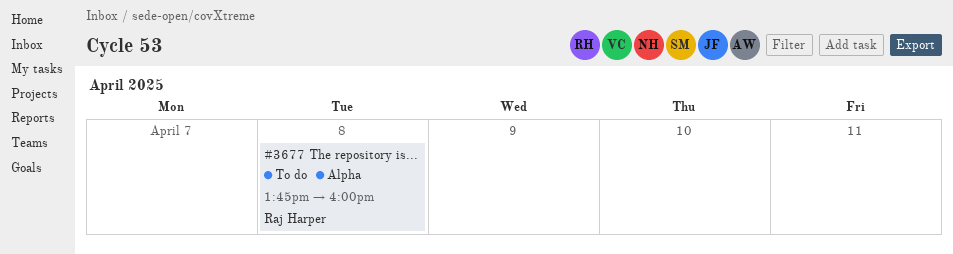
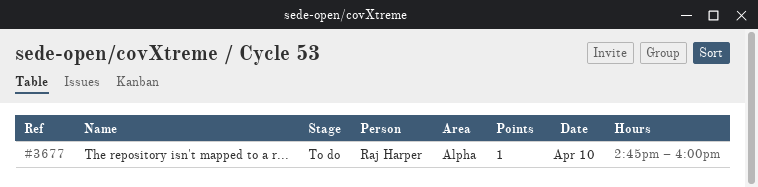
#3677, day: Apr 8 -> Apr 10
#3677, begins: 13:45 -> 14:45

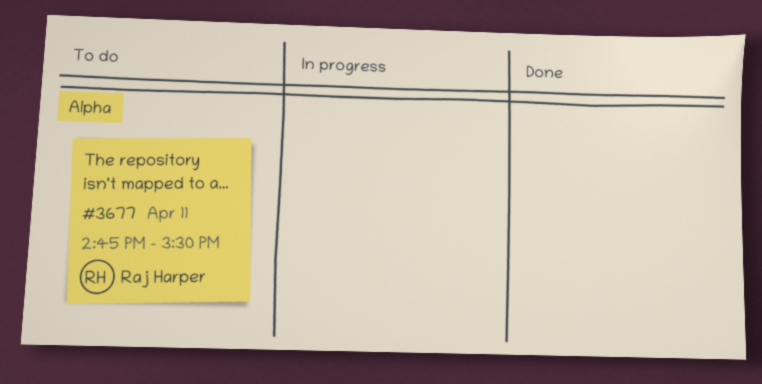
#3677, day: Apr 10 -> Apr 11
#3677, ends: 16:00 -> 15:30

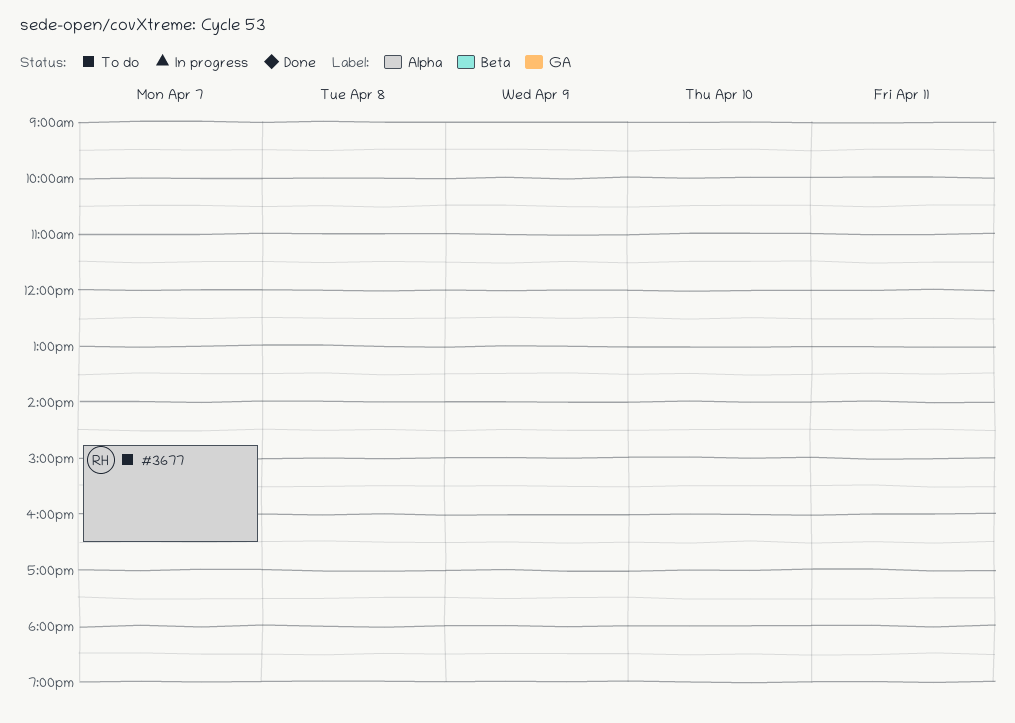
#3677, day: Apr 11 -> Apr 7
#3677, ends: 15:30 -> 16:30

